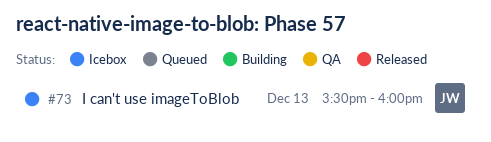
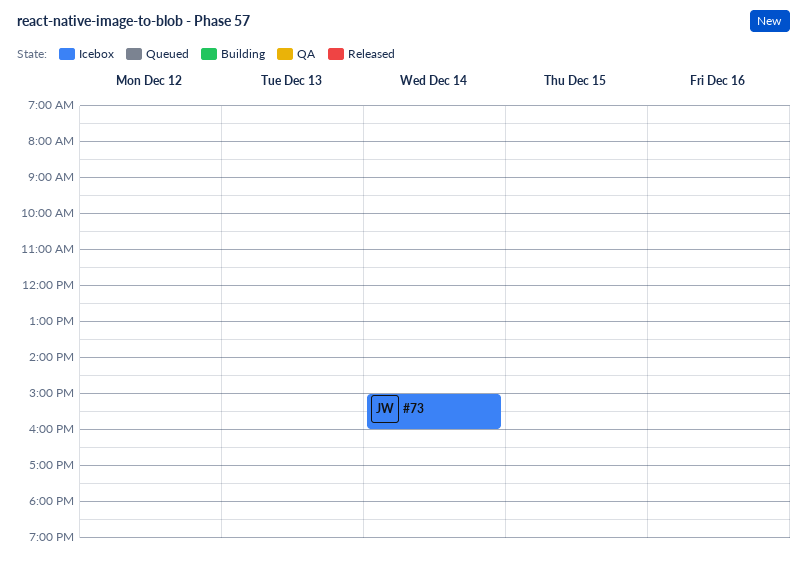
#73, day: Dec 13 -> Dec 14
#73, begins: 15:30 -> 15:00

